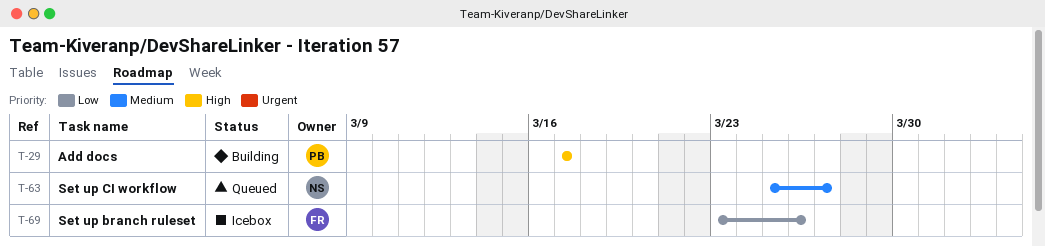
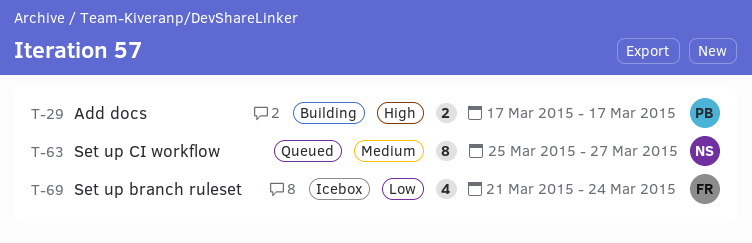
T-69, start: Mar 23 -> Mar 21
T-69, due: Mar 26 -> Mar 24

